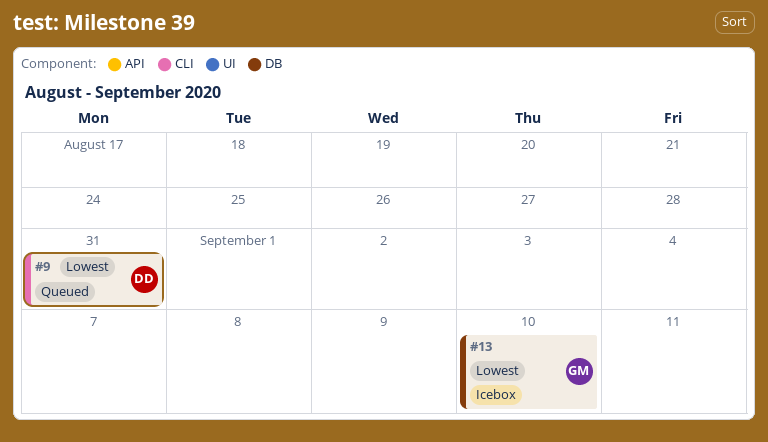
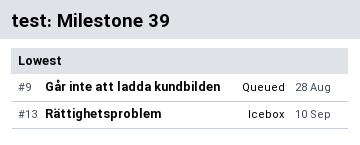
#9, due: Aug 31 -> Aug 28

